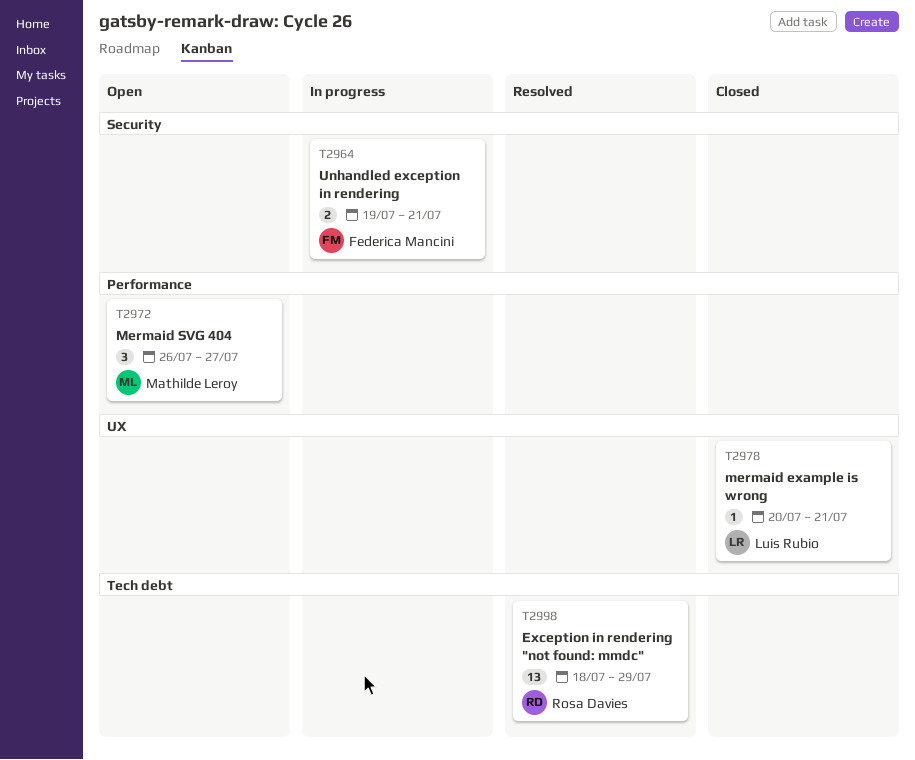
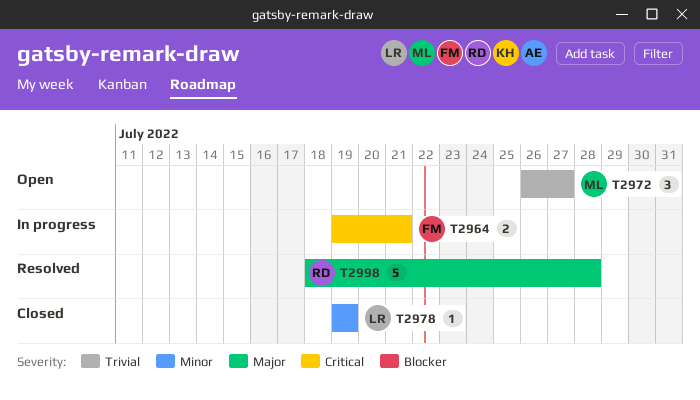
T2978, start: Jul 20 -> Jul 19
T2978, due: Jul 21 -> Jul 19
T2998, estimate: 13 -> 5
T2998, due: Jul 29 -> Jul 28

